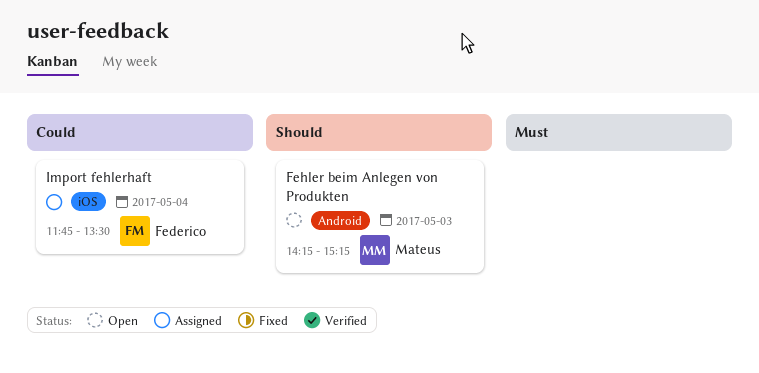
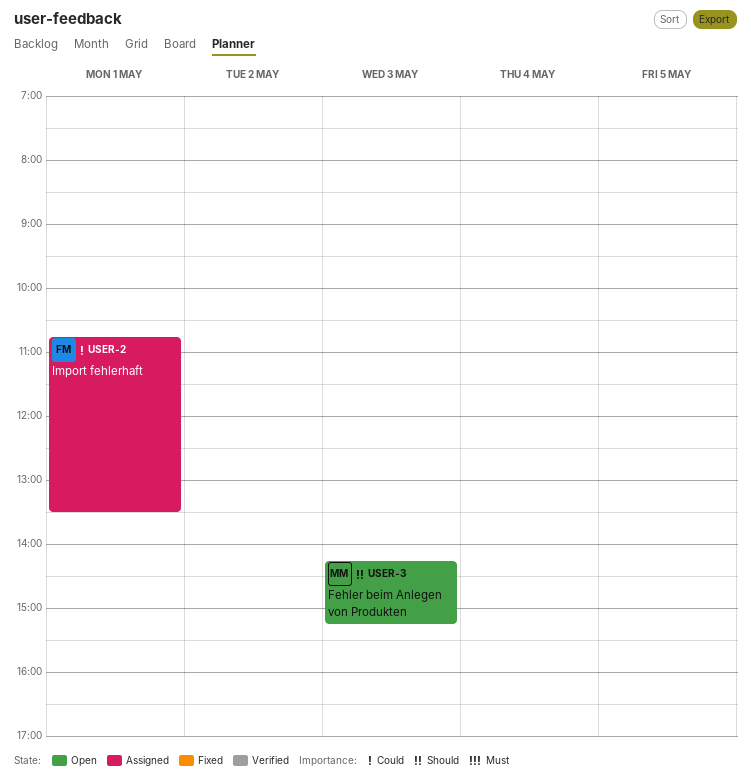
Import fehlerhaft, day: May 4 -> May 1
Import fehlerhaft, begins: 11:45 -> 10:45

